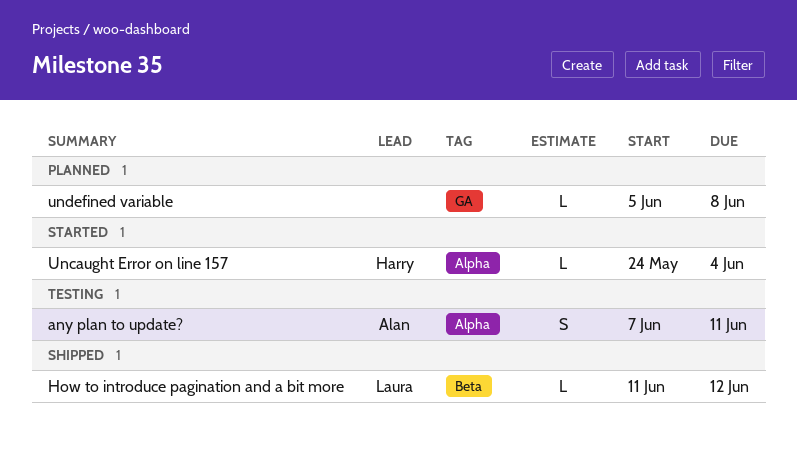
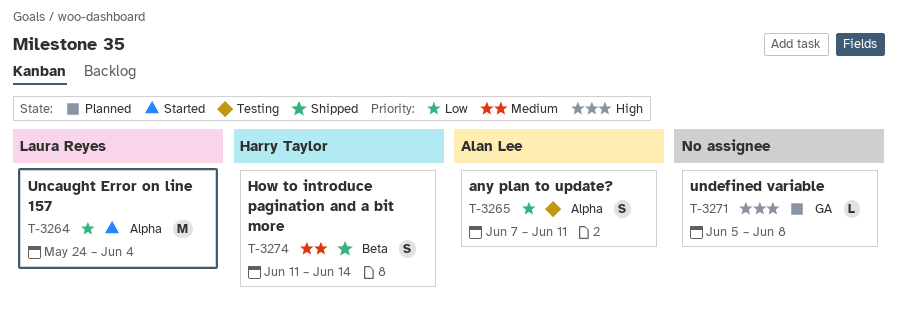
How to introduce pagination and a bit more, owner: Laura Reyes -> Harry Taylor
How to introduce pagination and a bit more, estimate: L -> S
How to introduce pagination and a bit more, due: Jun 12 -> Jun 14
Uncaught Error on line 157, owner: Harry Taylor -> Laura Reyes
Uncaught Error on line 157, estimate: L -> M

